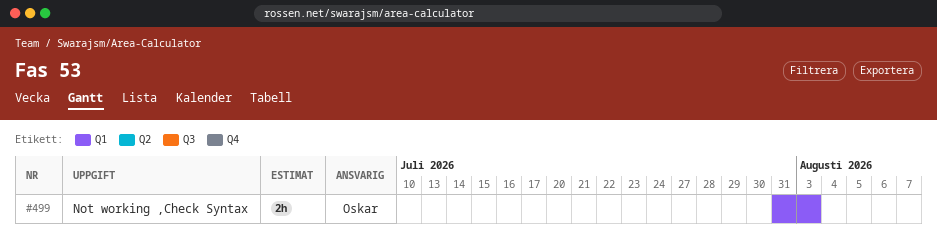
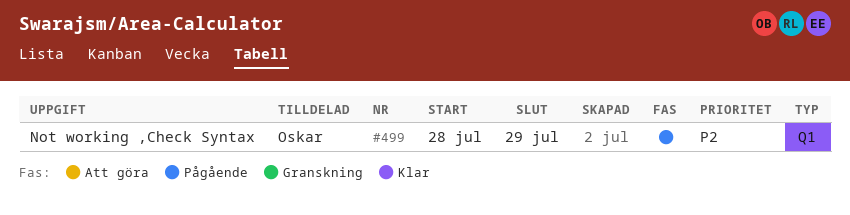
#499, start: Jul 31 -> Jul 28
#499, due: Aug 3 -> Jul 29

